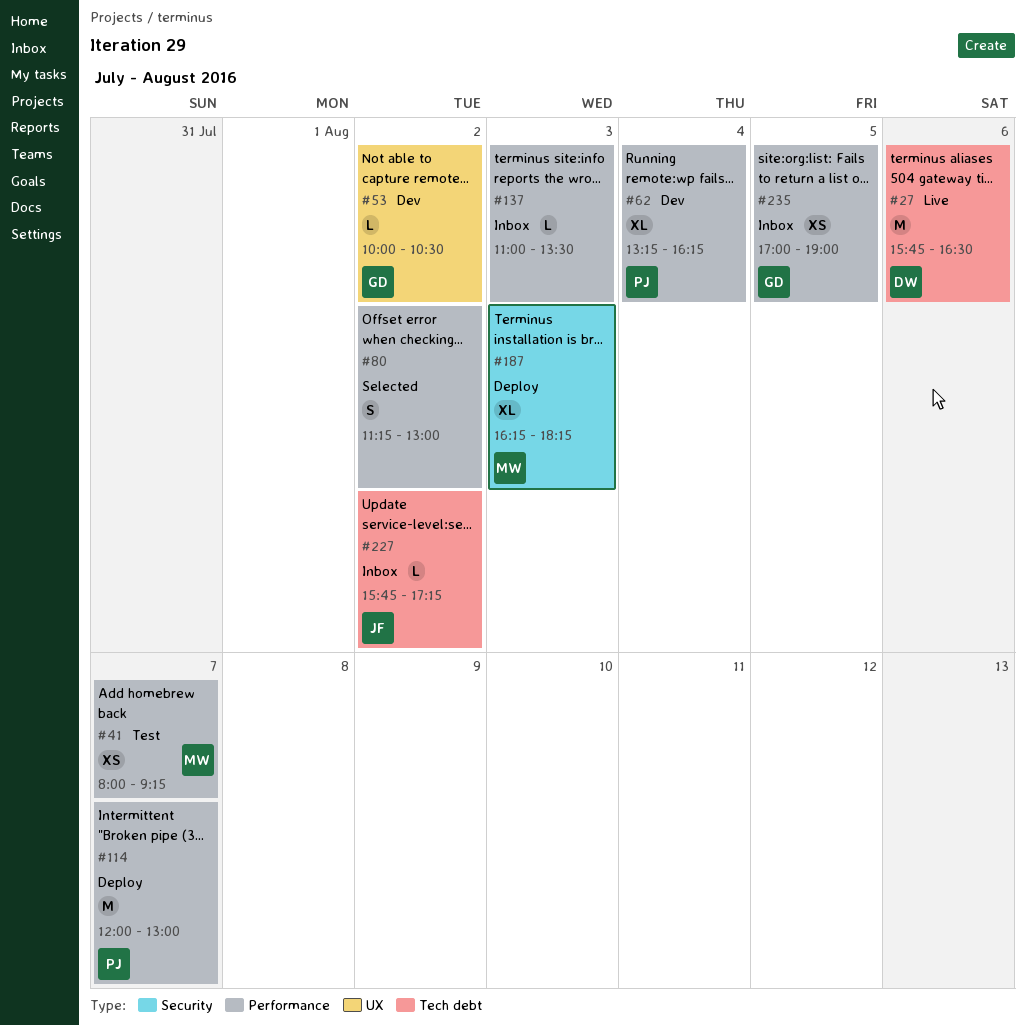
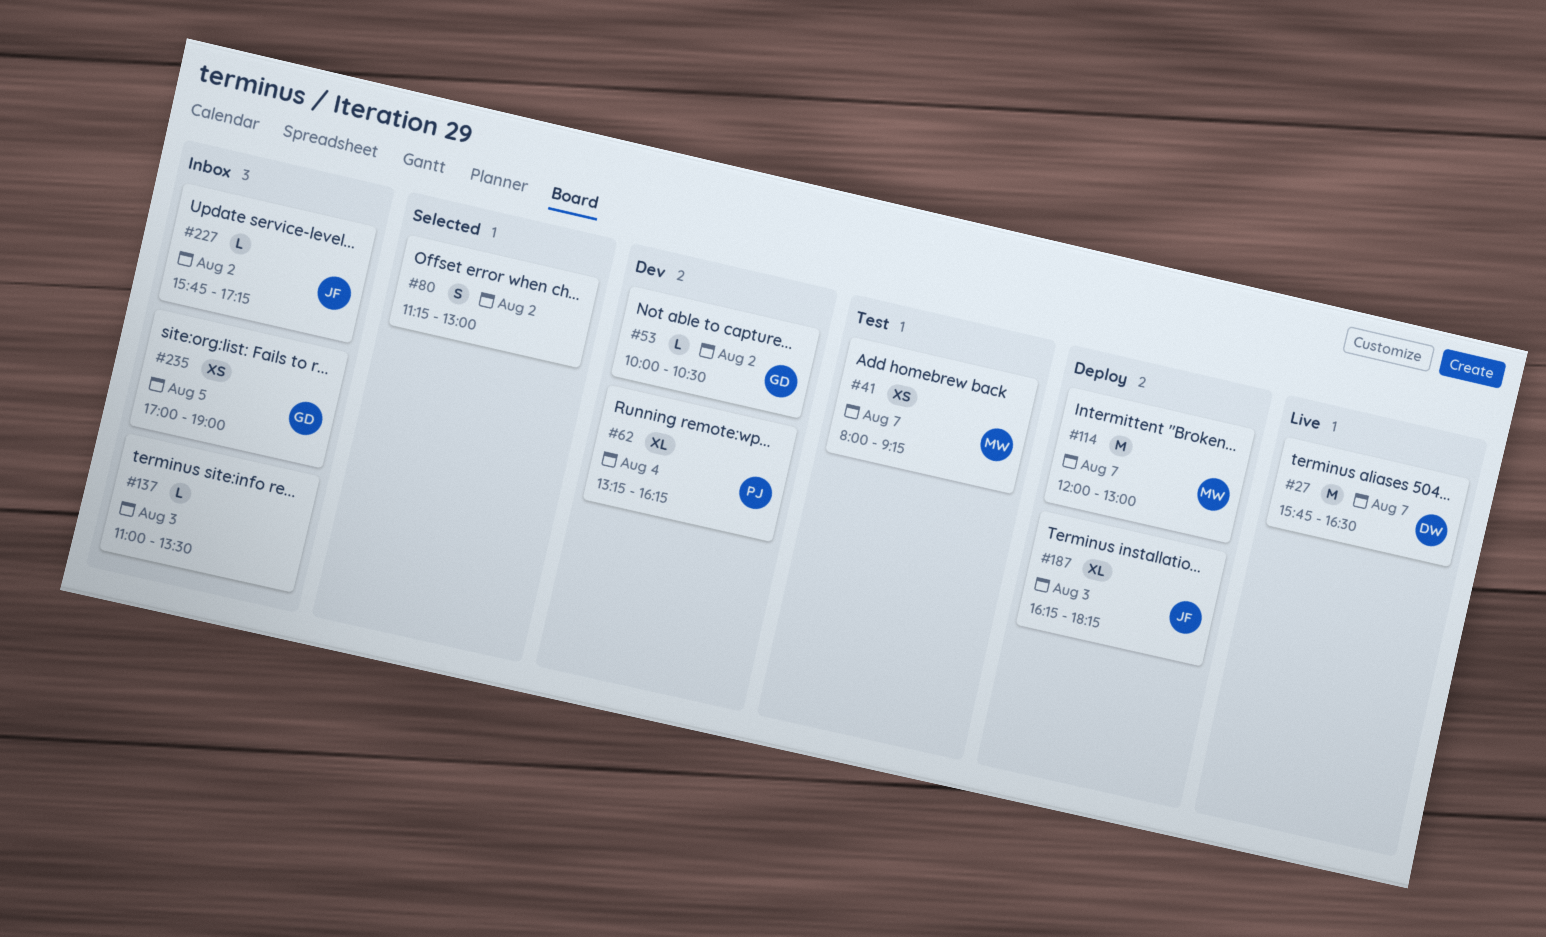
#27, day: Aug 6 -> Aug 7
#114, owner: PJ -> MW
#187, owner: MW -> JF

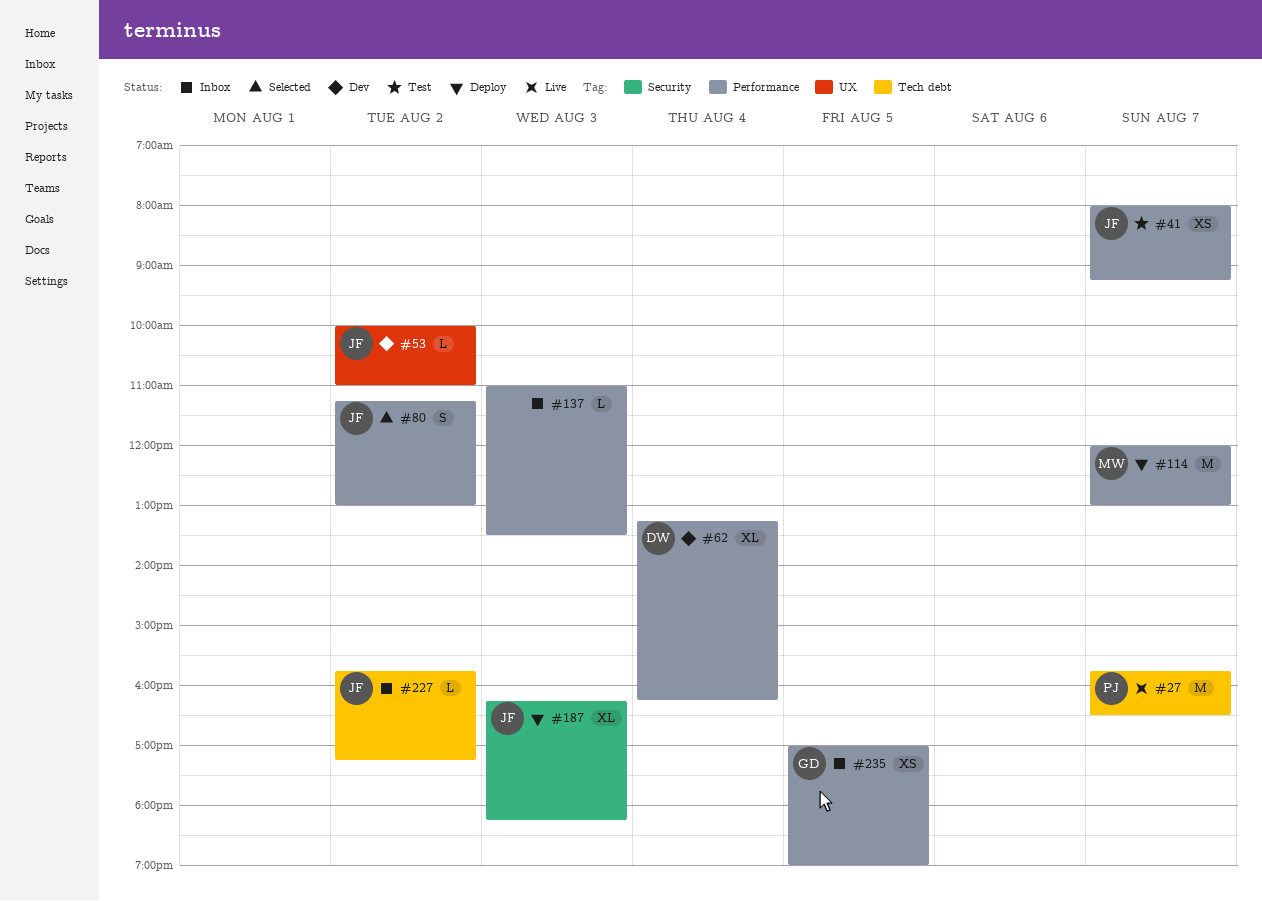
#27, owner: DW -> PJ
#41, owner: MW -> JF
#53, owner: GD -> JF
#53, ends: 10:30 -> 11:00
#62, owner: PJ -> DW
#80, owner: none -> JF

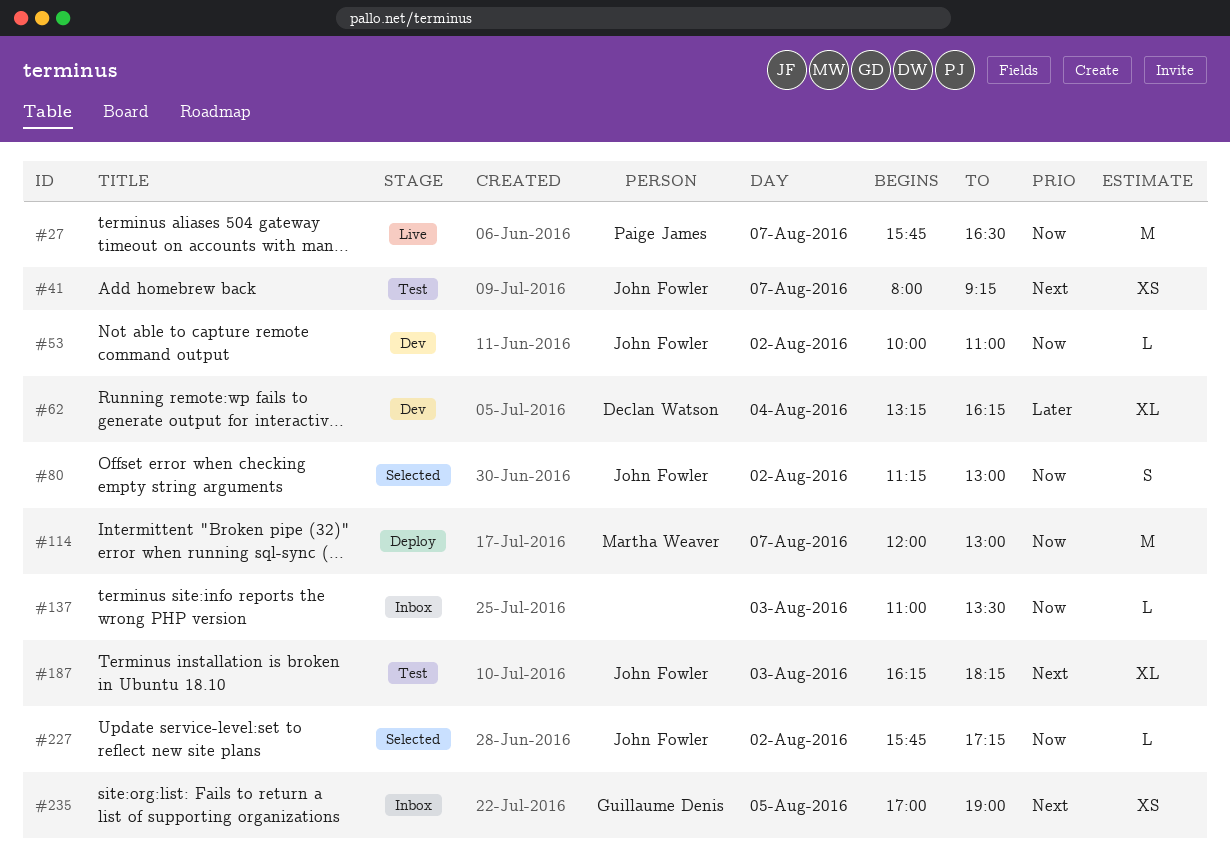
#187, status: Deploy -> Test
#227, status: Inbox -> Selected

